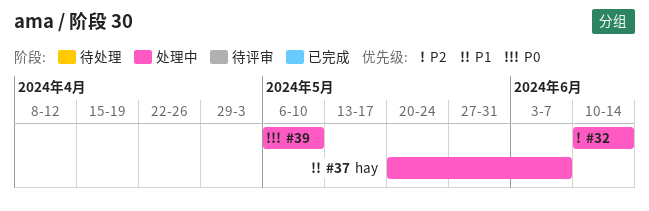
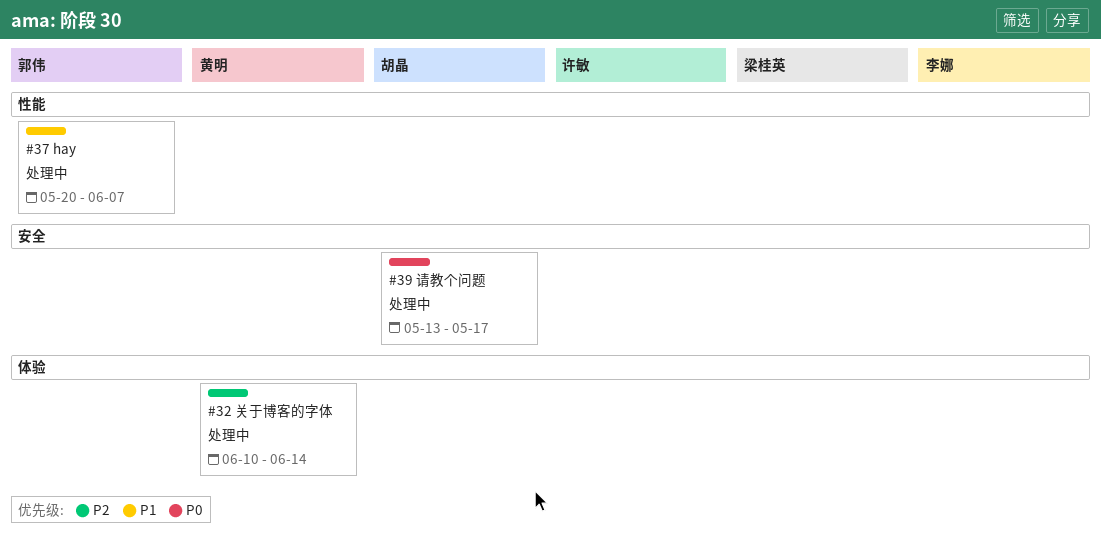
#39, start: May 6 -> May 13
#39, due: May 10 -> May 17

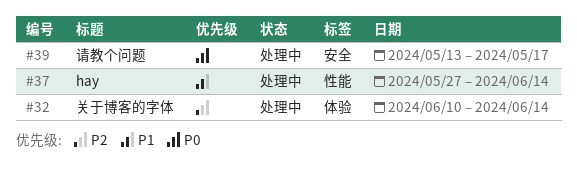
#37, start: May 20 -> May 27
#37, due: Jun 7 -> Jun 14

